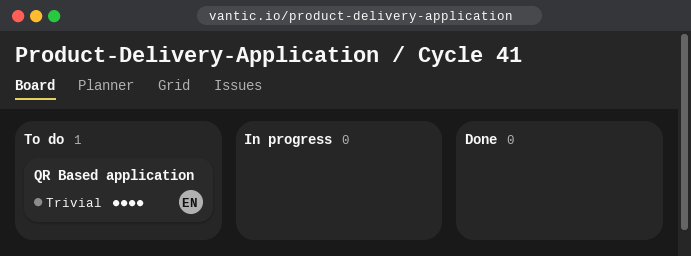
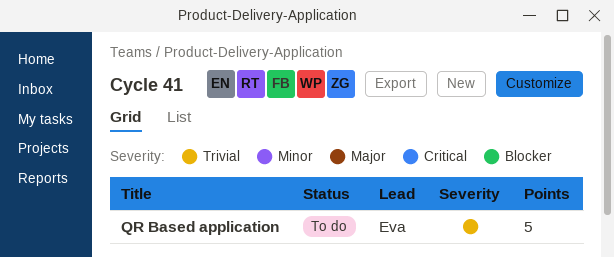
QR Based application, estimate: 4 -> 5

